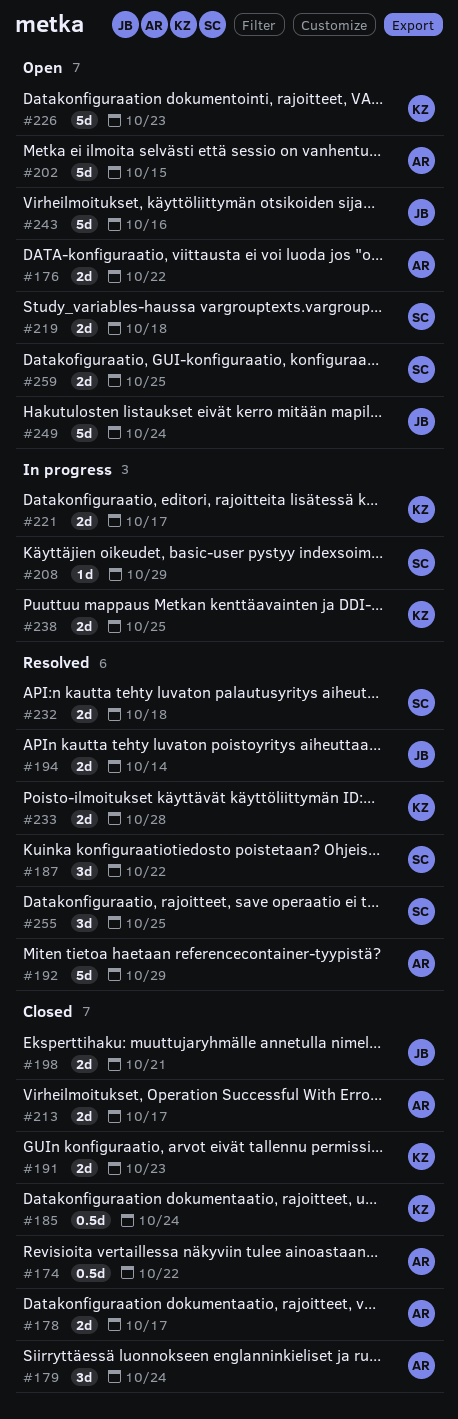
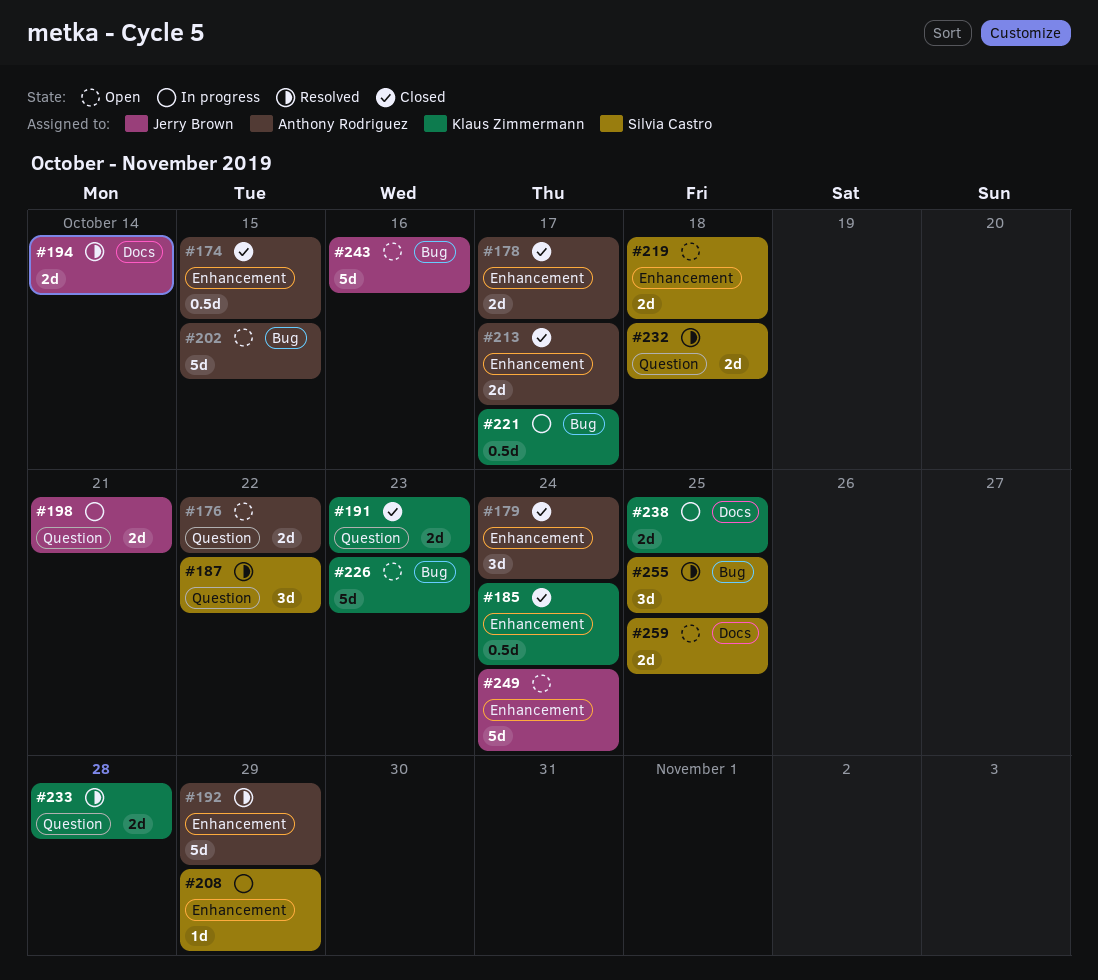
#174, due: Oct 22 -> Oct 15
#198, status: Closed -> In progress
#221, estimate: 2d -> 0.5d

